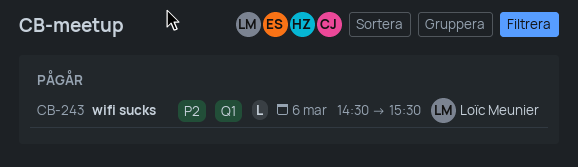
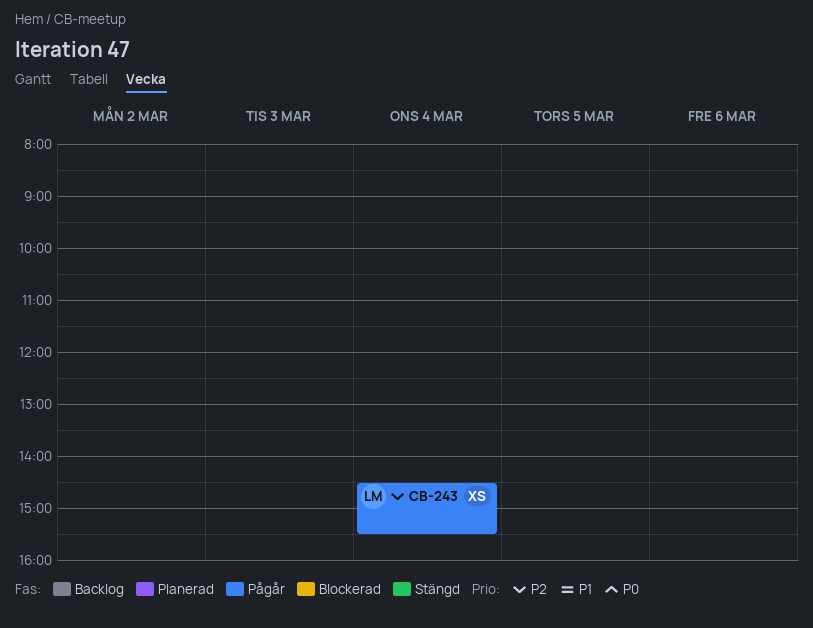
CB-243, estimate: L -> XS
CB-243, day: Mar 6 -> Mar 4

